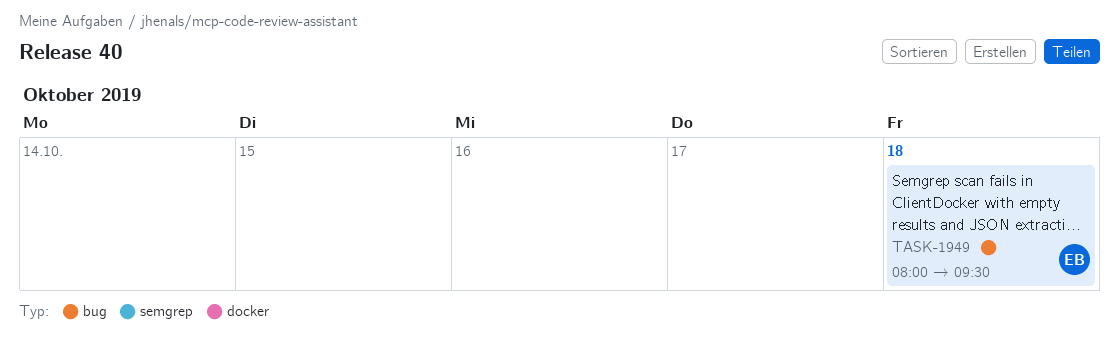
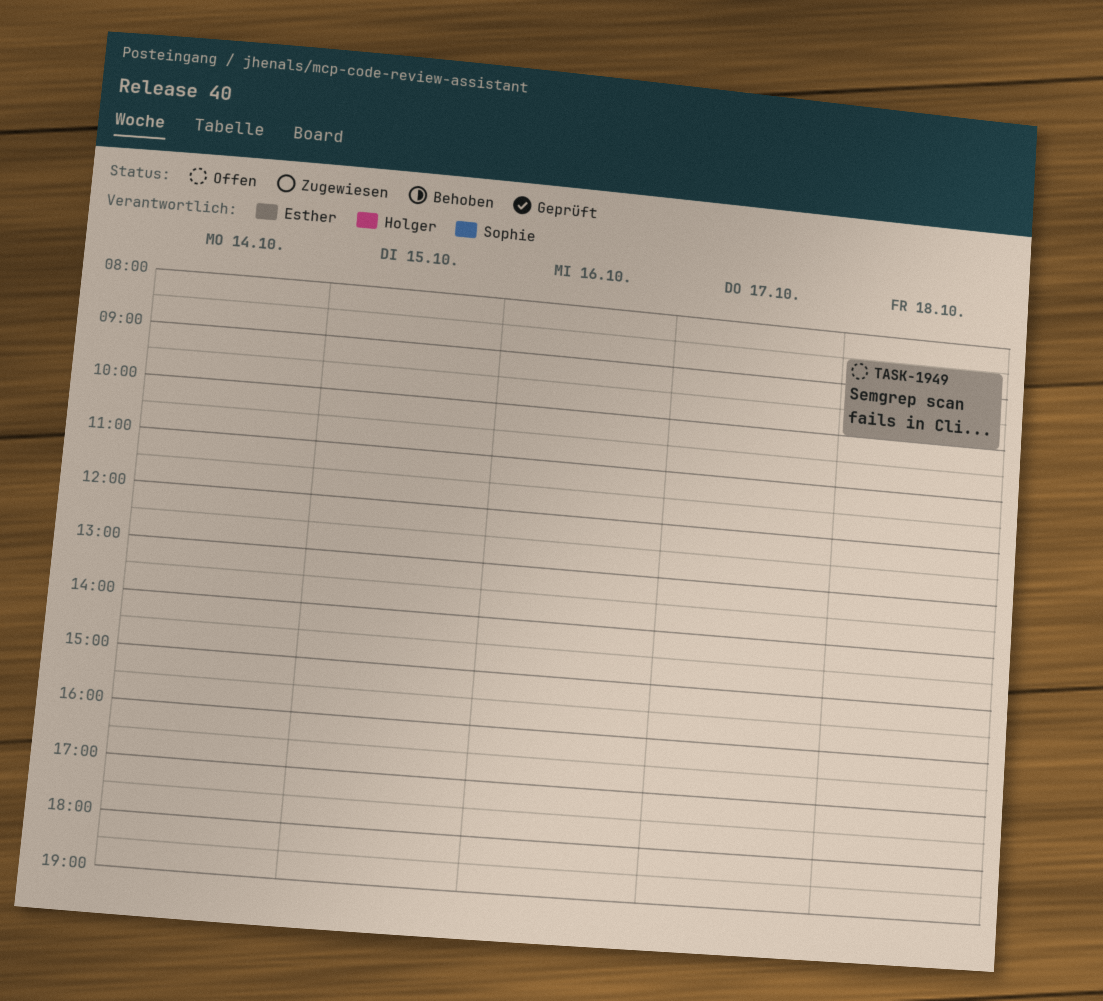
TASK-1949, begins: 08:00 -> 08:30
TASK-1949, ends: 09:30 -> 10:00

